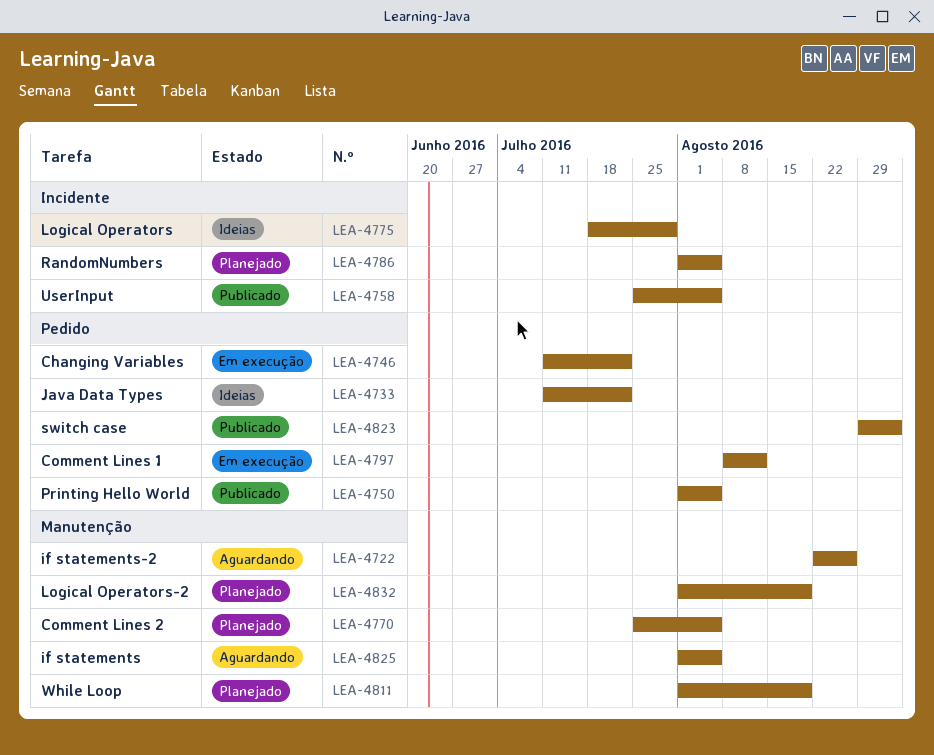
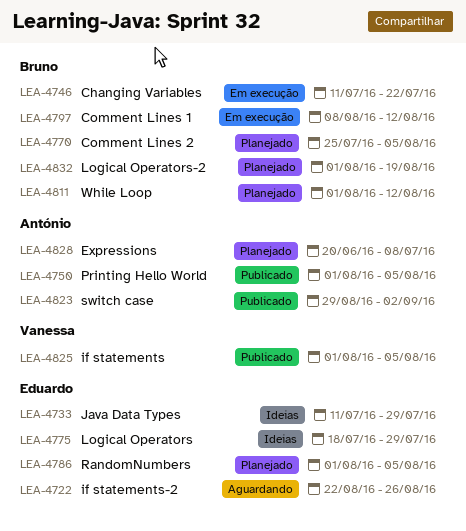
LEA-4733, due: Jul 22 -> Jul 29
LEA-4758: present -> none
LEA-4811, due: Aug 19 -> Aug 12
LEA-4825, status: Aguardando -> Publicado
LEA-4828: none -> present

